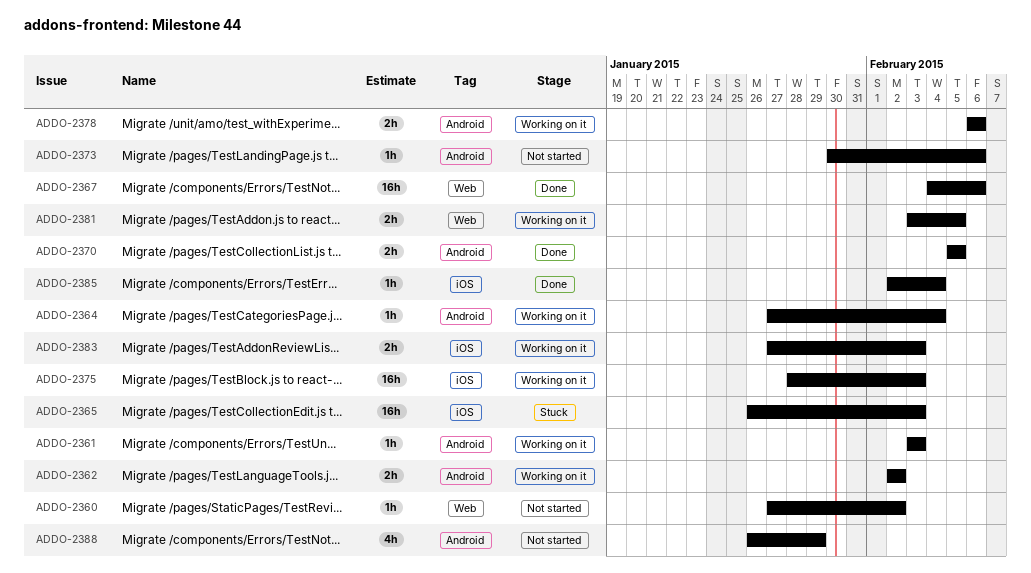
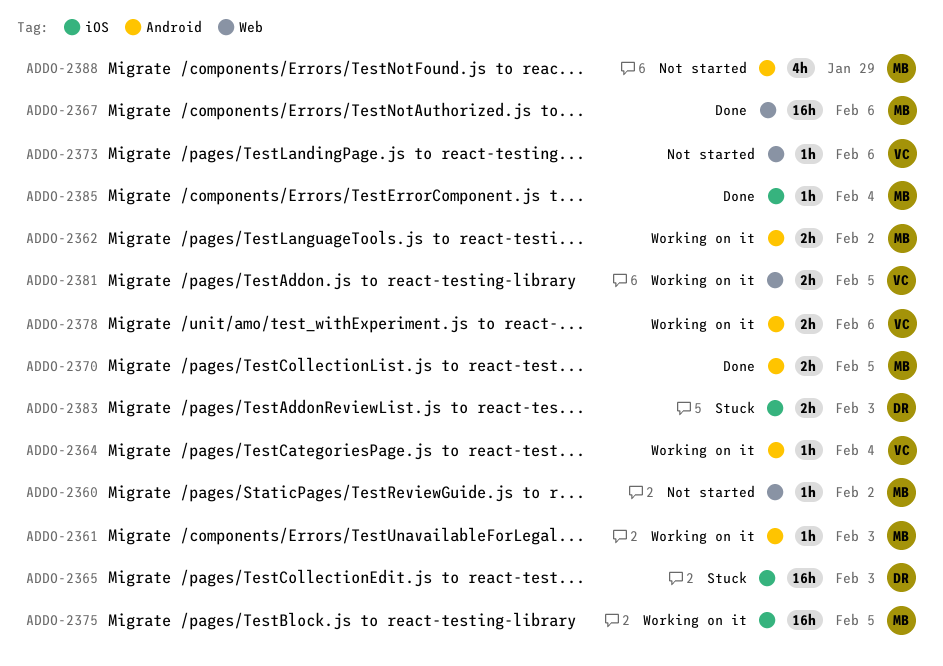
ADDO-2373, label: Android -> Web
ADDO-2375, due: Feb 3 -> Feb 5
ADDO-2383, status: Working on it -> Stuck

